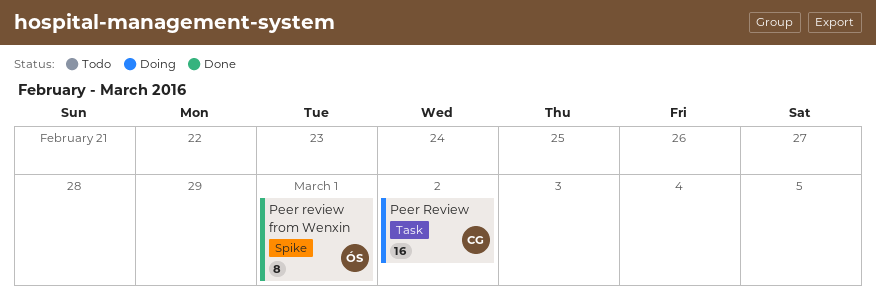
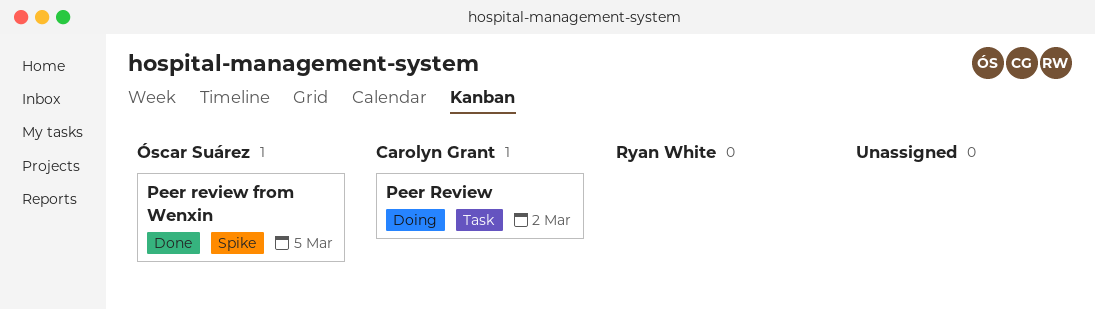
Peer review from Wenxin, due: Mar 1 -> Mar 5

